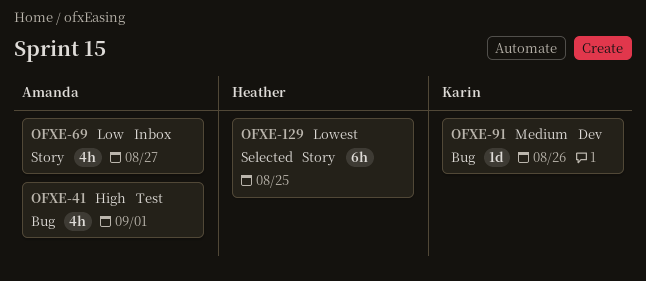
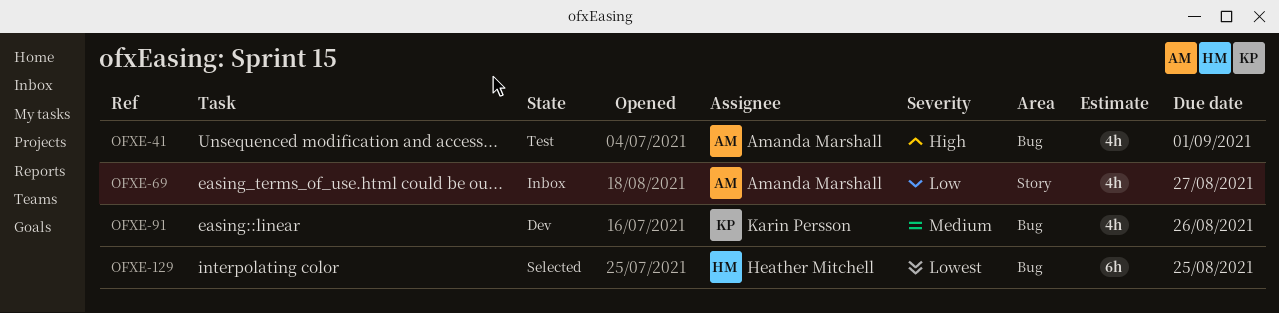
OFXE-91, estimate: 1d -> 4h
OFXE-129, label: Story -> Bug

